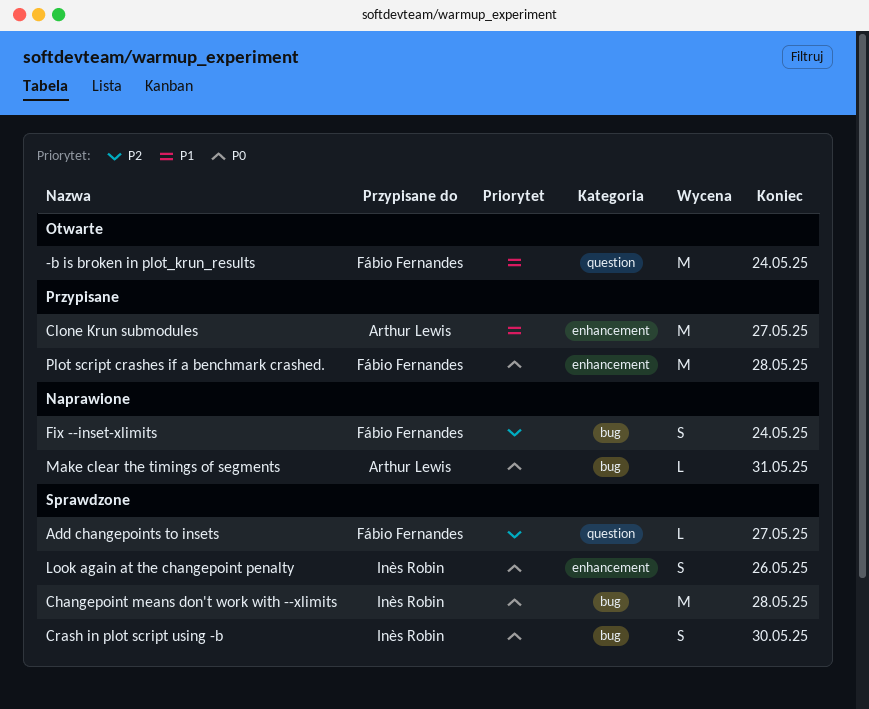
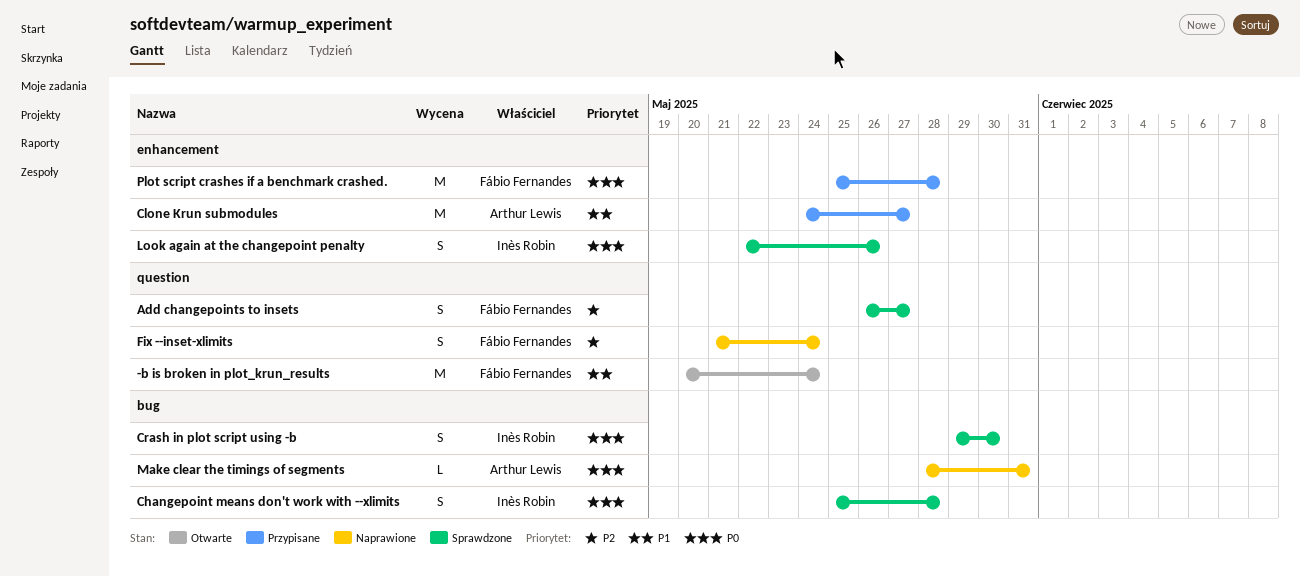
Add changepoints to insets, estimate: L -> S
Changepoint means don't work with --xlimits, estimate: M -> S
Fix --inset-xlimits, label: bug -> question

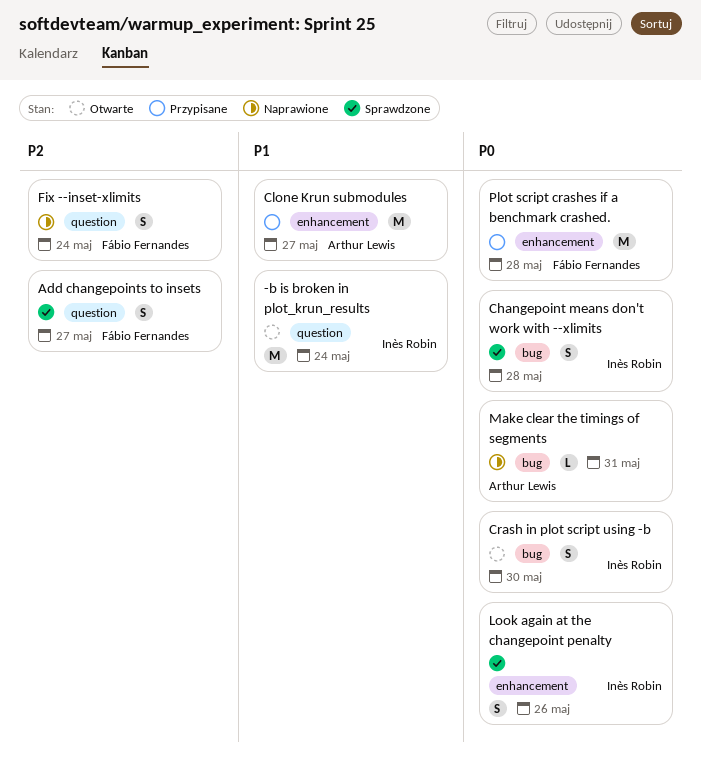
-b is broken in plot_krun_results, owner: Fábio Fernandes -> Inès Robin
Crash in plot script using -b, status: Sprawdzone -> Otwarte

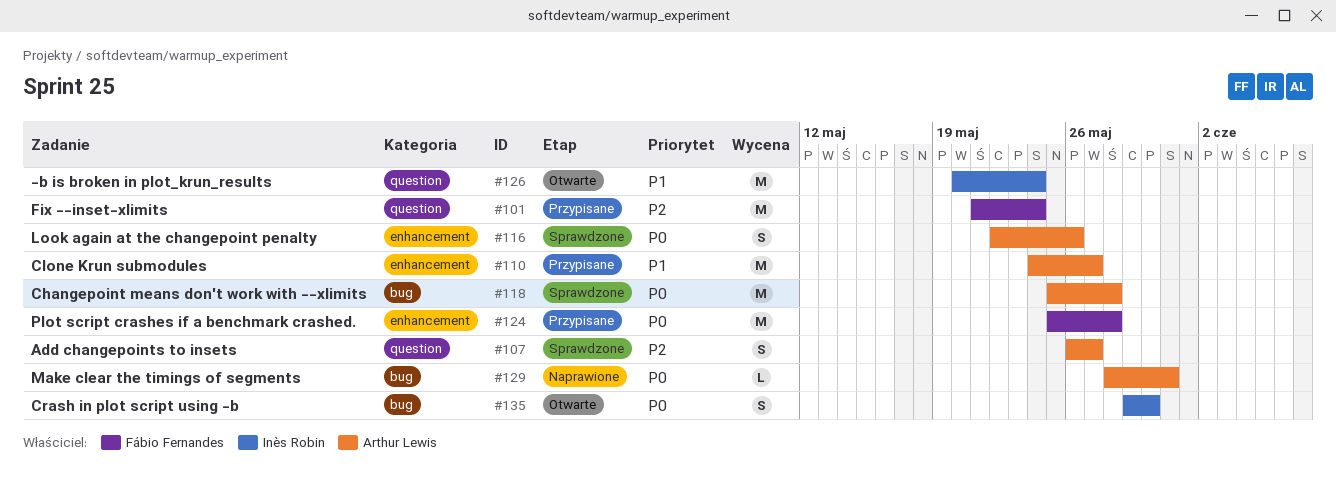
Add changepoints to insets, owner: Fábio Fernandes -> Arthur Lewis
Changepoint means don't work with --xlimits, owner: Inès Robin -> Arthur Lewis
Changepoint means don't work with --xlimits, estimate: S -> M
Fix --inset-xlimits, status: Naprawione -> Przypisane
Fix --inset-xlimits, estimate: S -> M
Look again at the changepoint penalty, owner: Inès Robin -> Arthur Lewis

